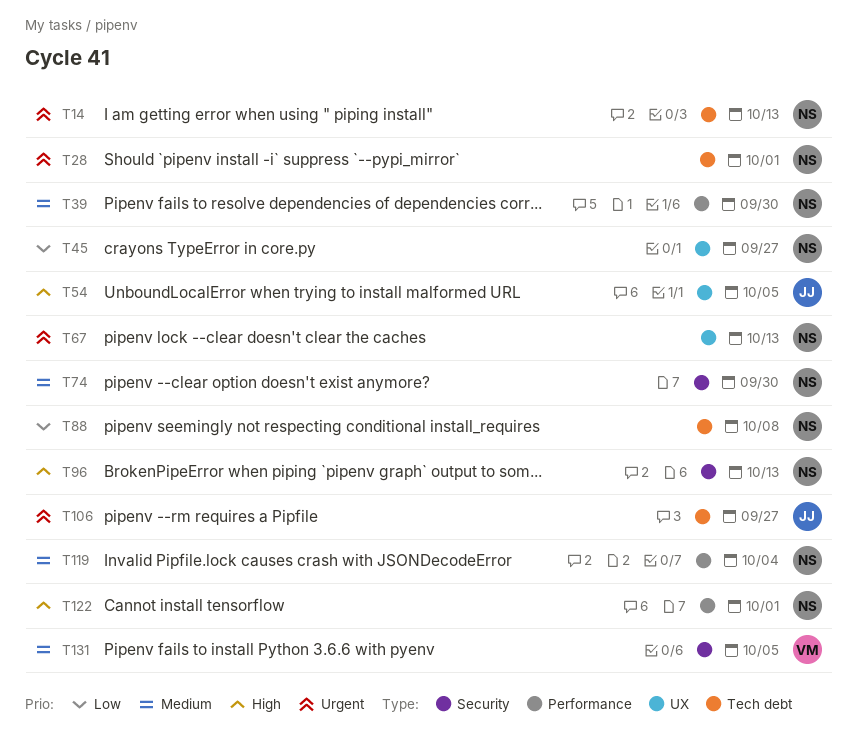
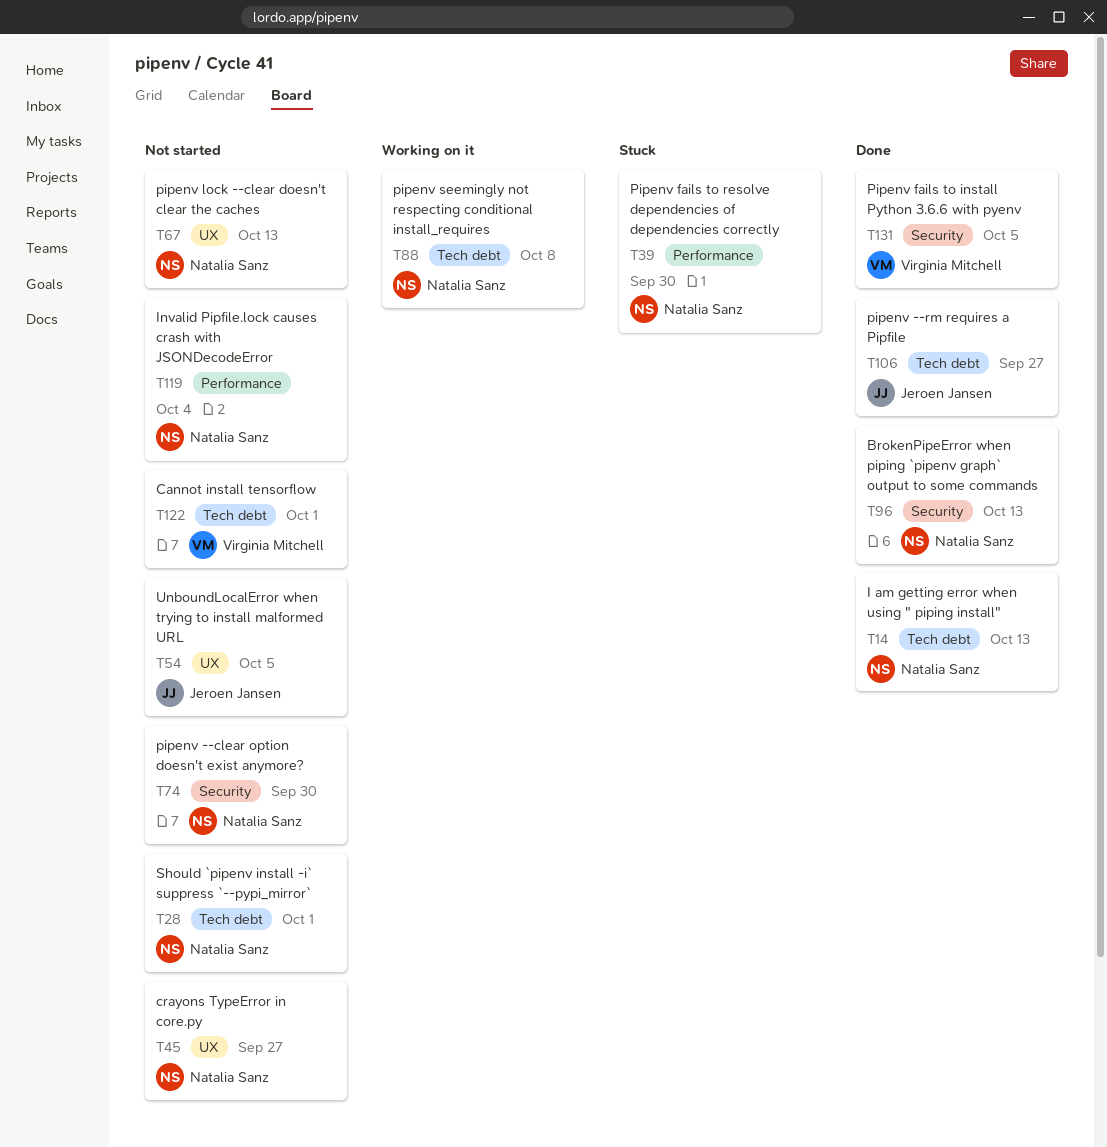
T122, owner: Natalia Sanz -> Virginia Mitchell
T122, label: Performance -> Tech debt

